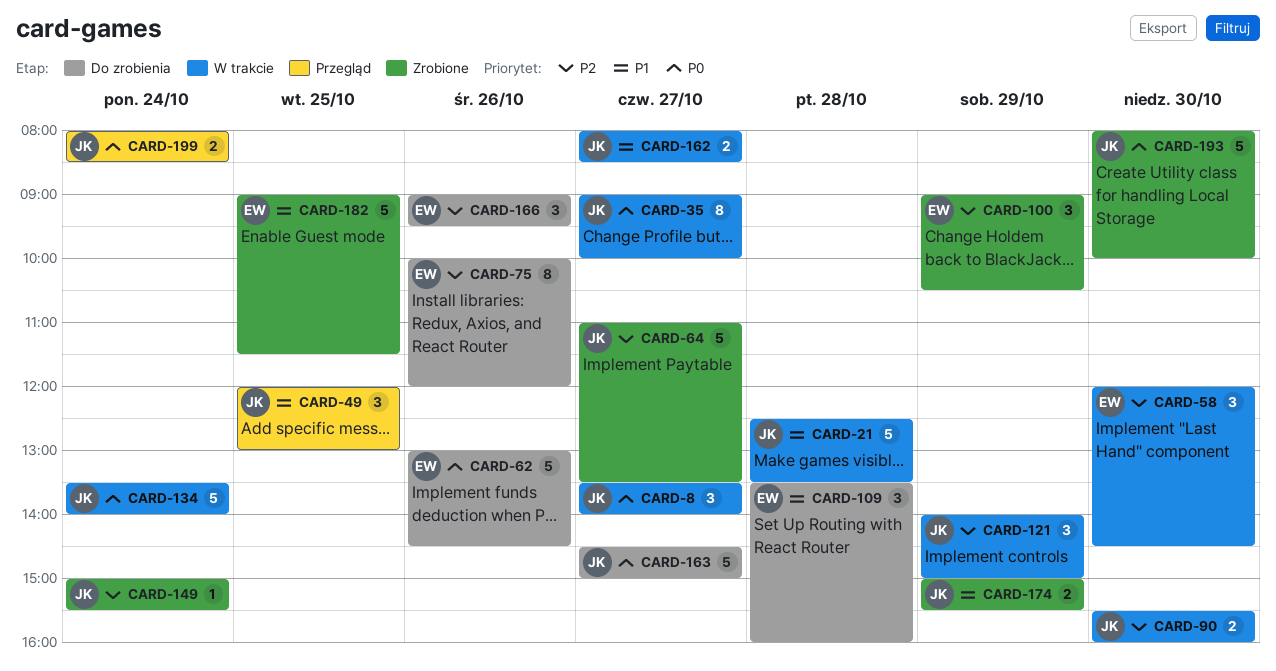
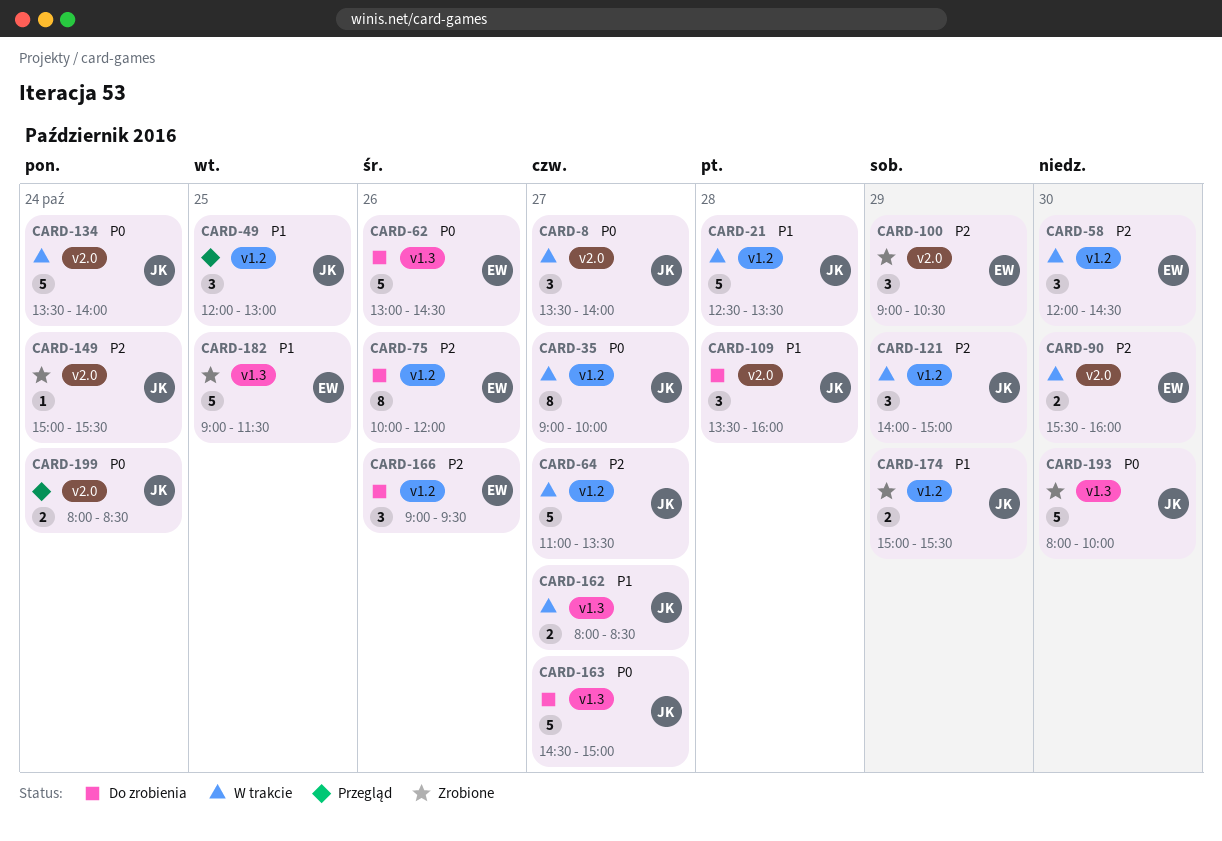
CARD-64, status: Zrobione -> W trakcie
CARD-90, owner: JK -> EW
CARD-109, owner: EW -> JK

